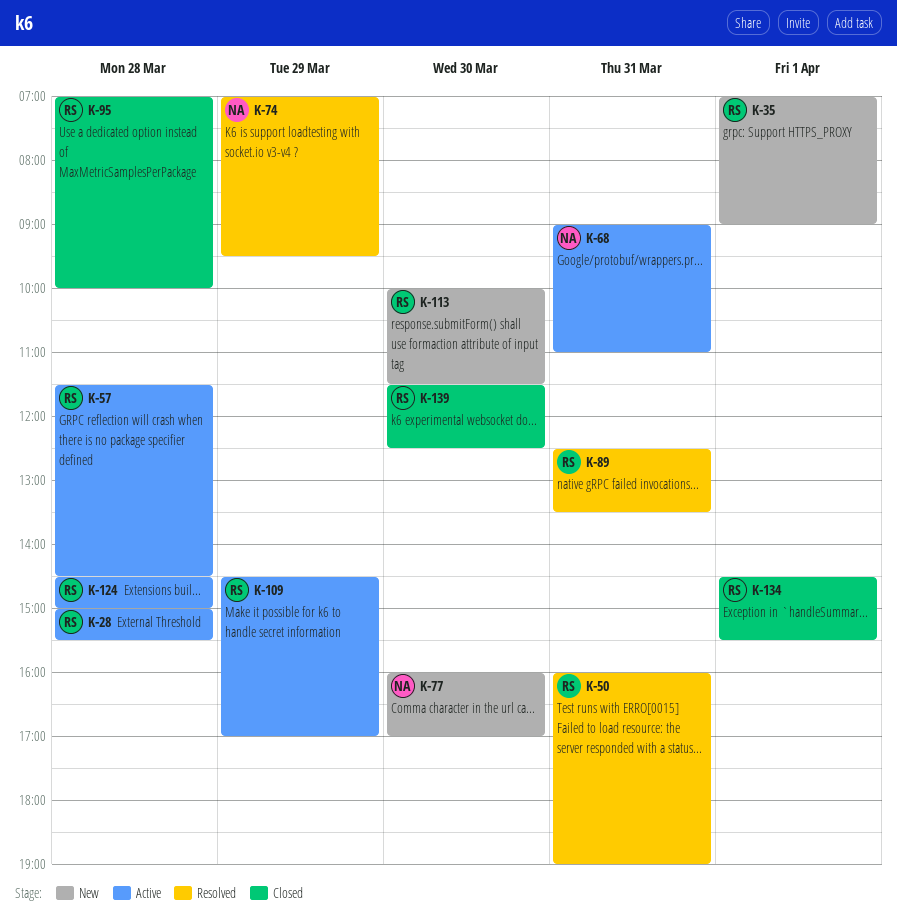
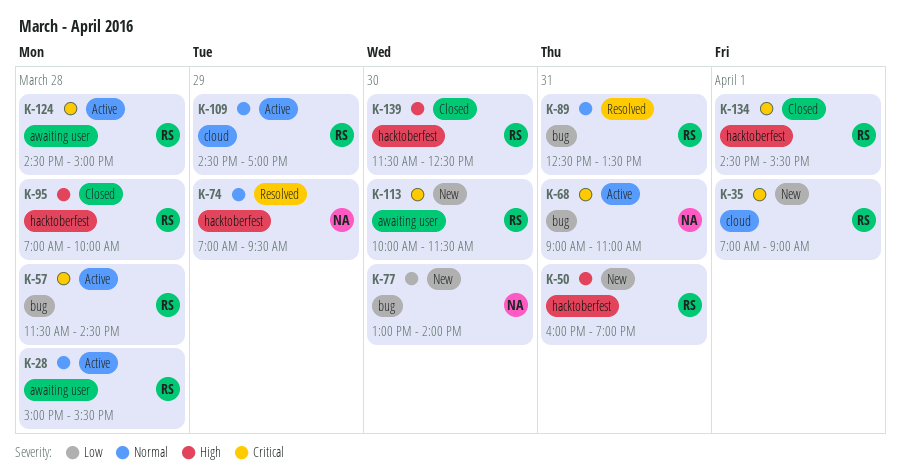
K-50, status: Resolved -> New
K-77, begins: 16:00 -> 13:00
K-77, ends: 17:00 -> 14:00

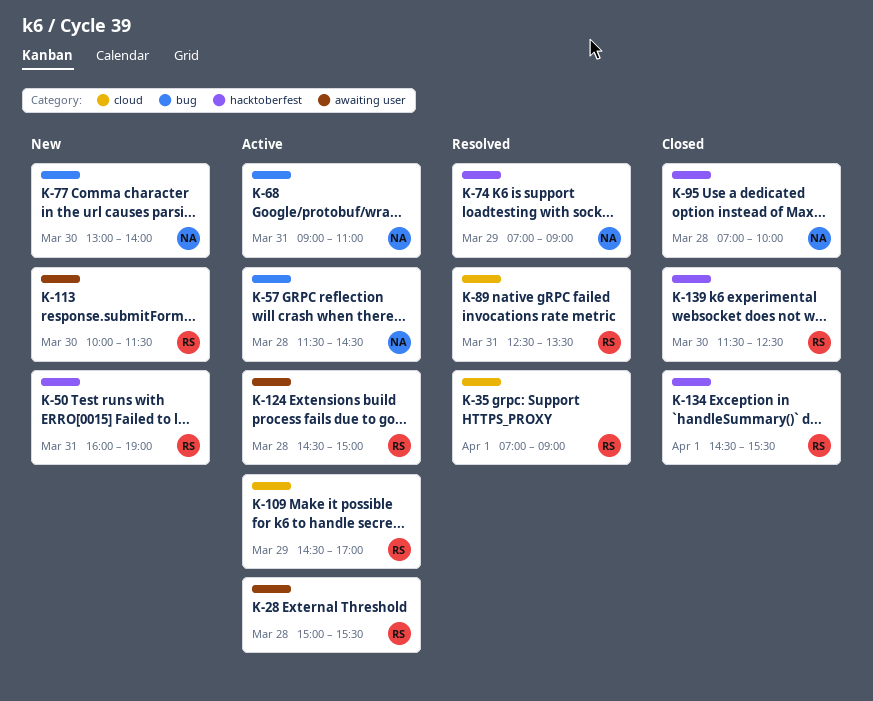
K-35, status: New -> Resolved
K-57, owner: RS -> NA
K-74, ends: 09:30 -> 09:00
K-89, label: bug -> cloud
K-95, owner: RS -> NA

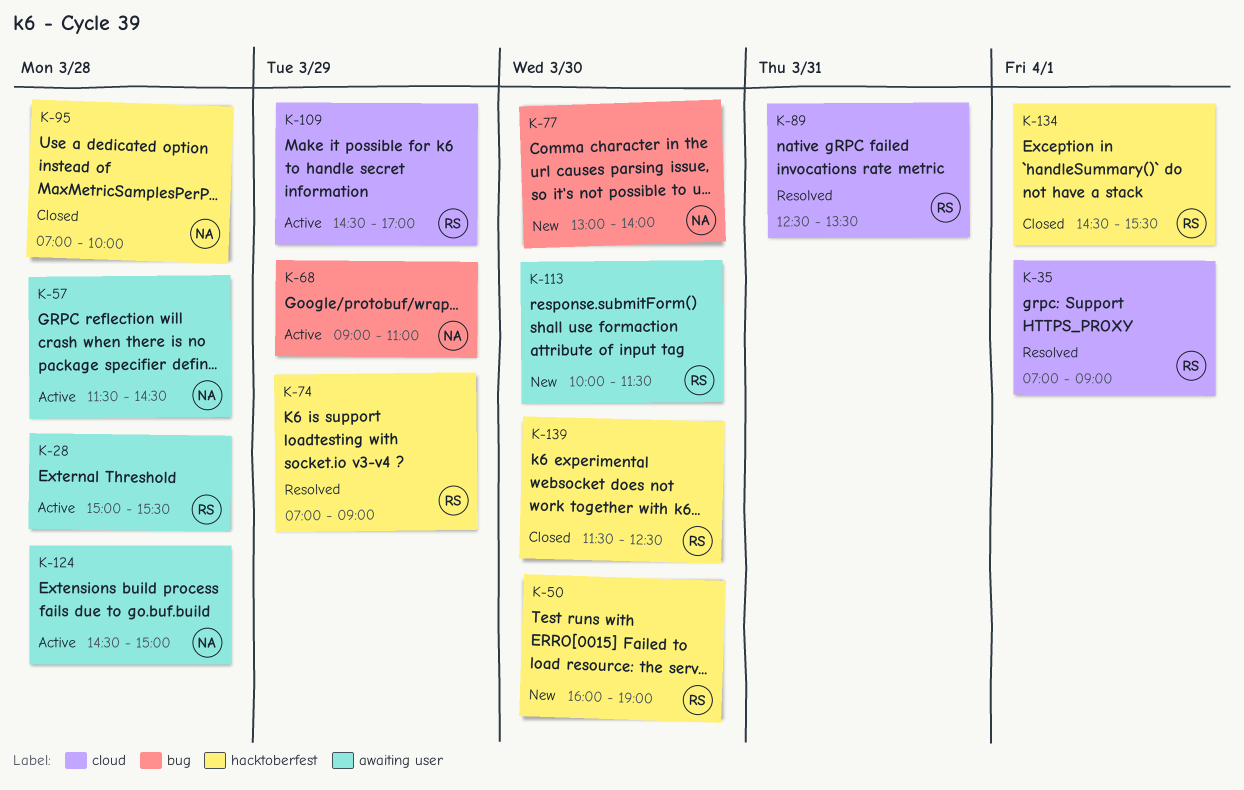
K-50, day: Mar 31 -> Mar 30
K-57, label: bug -> awaiting user
K-68, day: Mar 31 -> Mar 29
K-74, owner: NA -> RS
K-124, owner: RS -> NA

